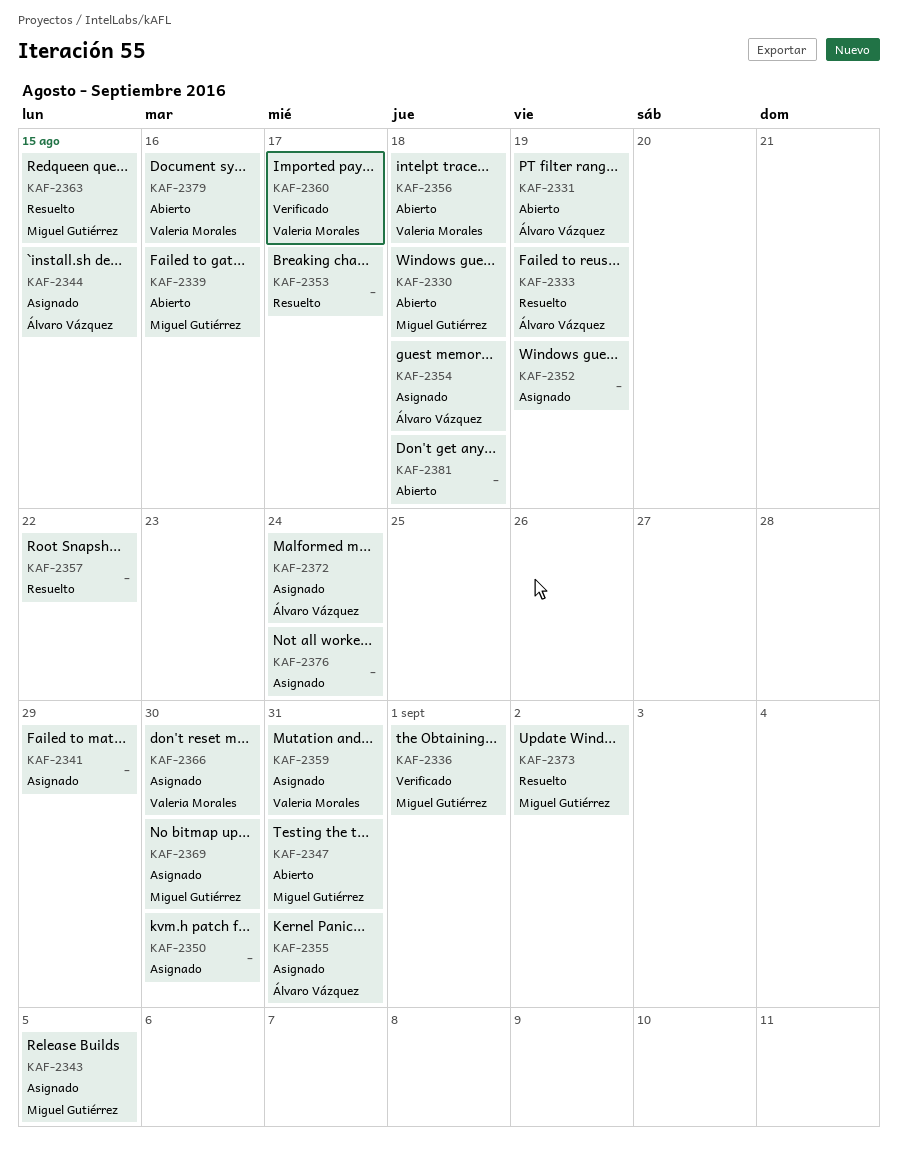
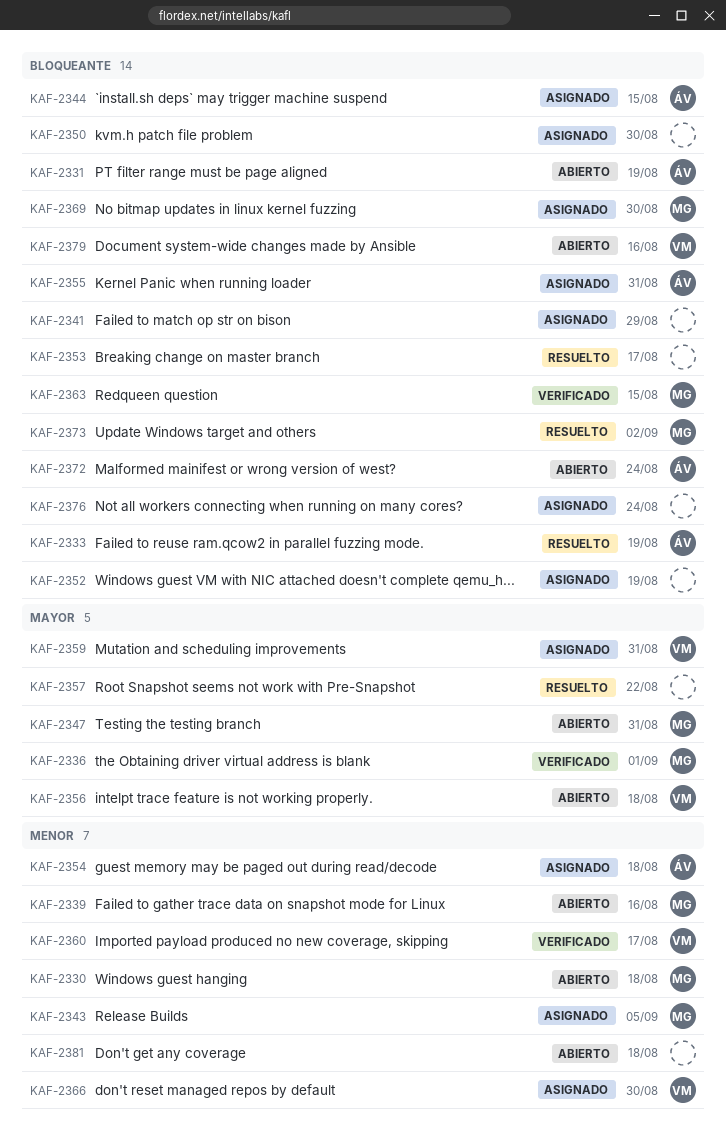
KAF-2363, status: Resuelto -> Verificado
KAF-2372, status: Asignado -> Abierto

